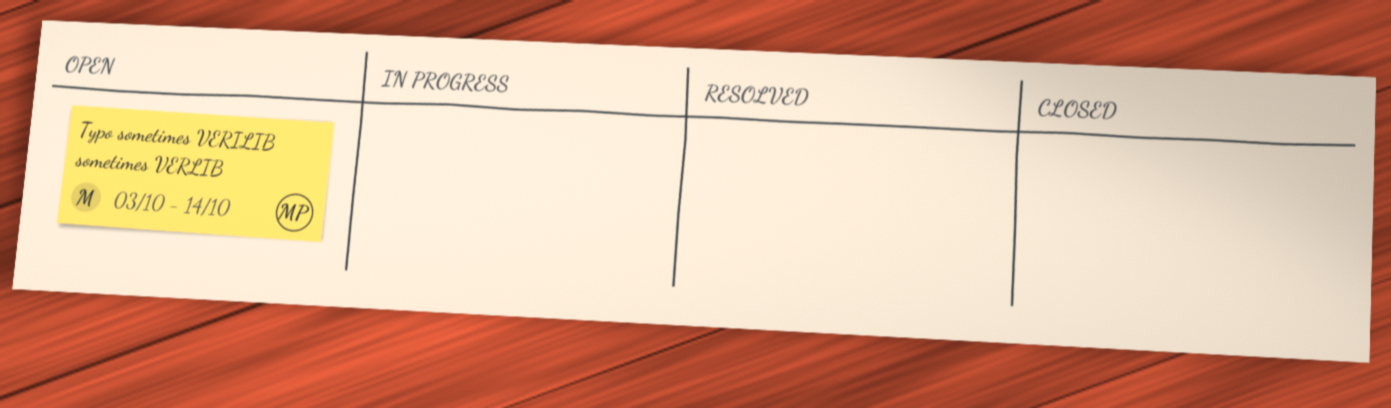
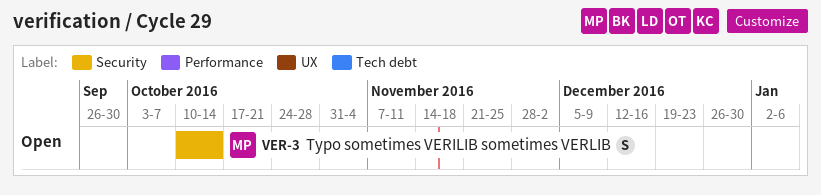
Typo sometimes VERILIB sometimes VERLIB, estimate: M -> S
Typo sometimes VERILIB sometimes VERLIB, start: Oct 3 -> Oct 10

